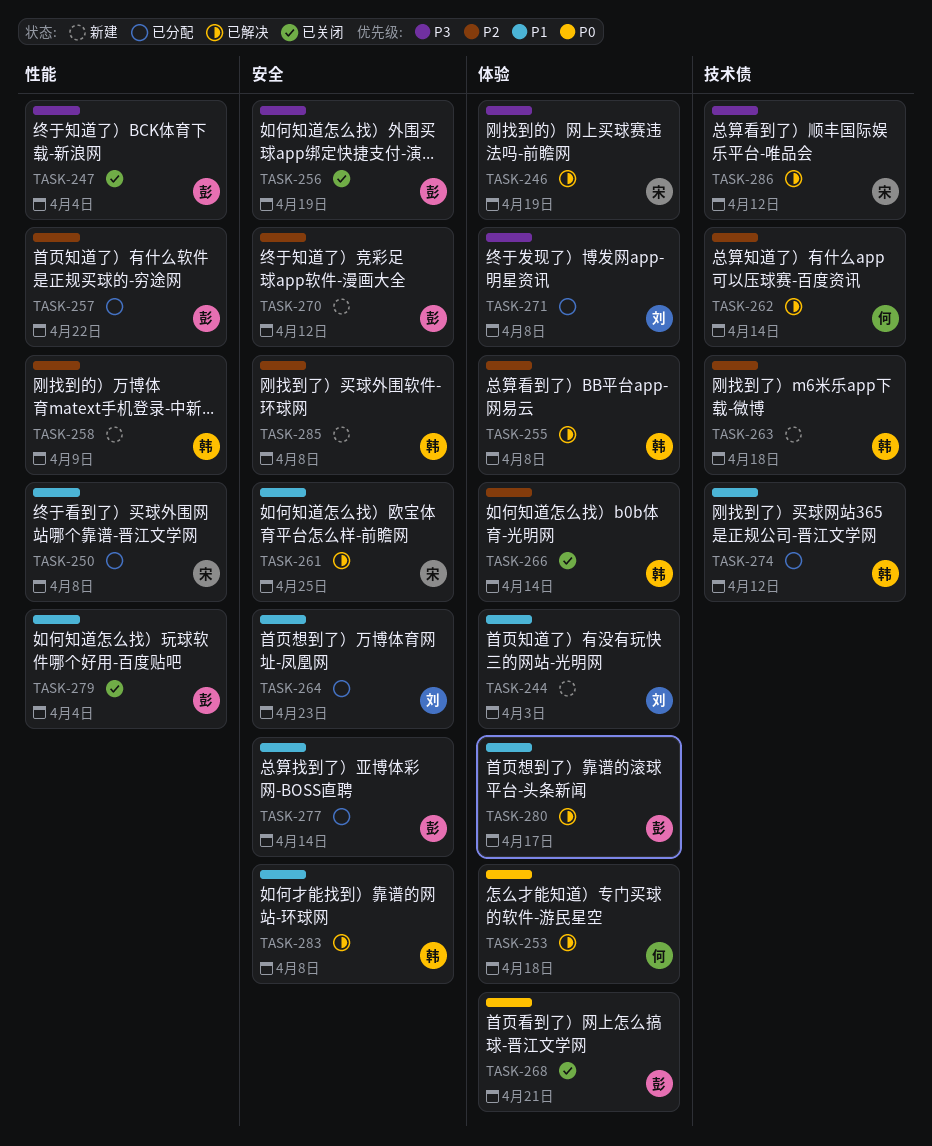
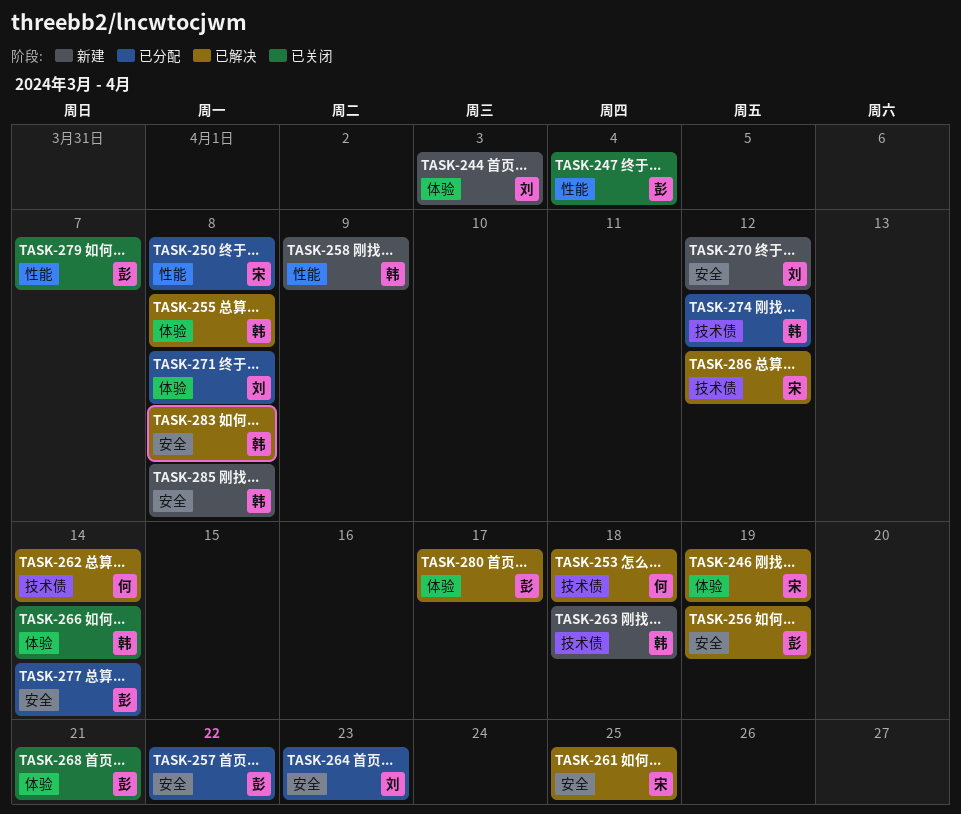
TASK-253, label: 体验 -> 技术债
TASK-256, status: 已关闭 -> 已解决
TASK-257, label: 性能 -> 安全
TASK-270, owner: 彭 -> 刘
TASK-279, due: Apr 4 -> Apr 7

